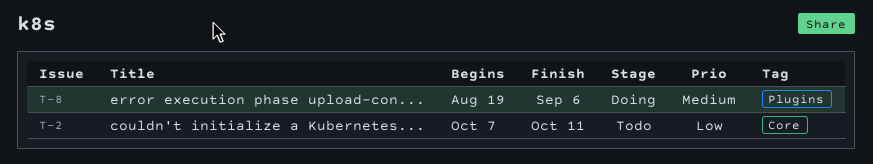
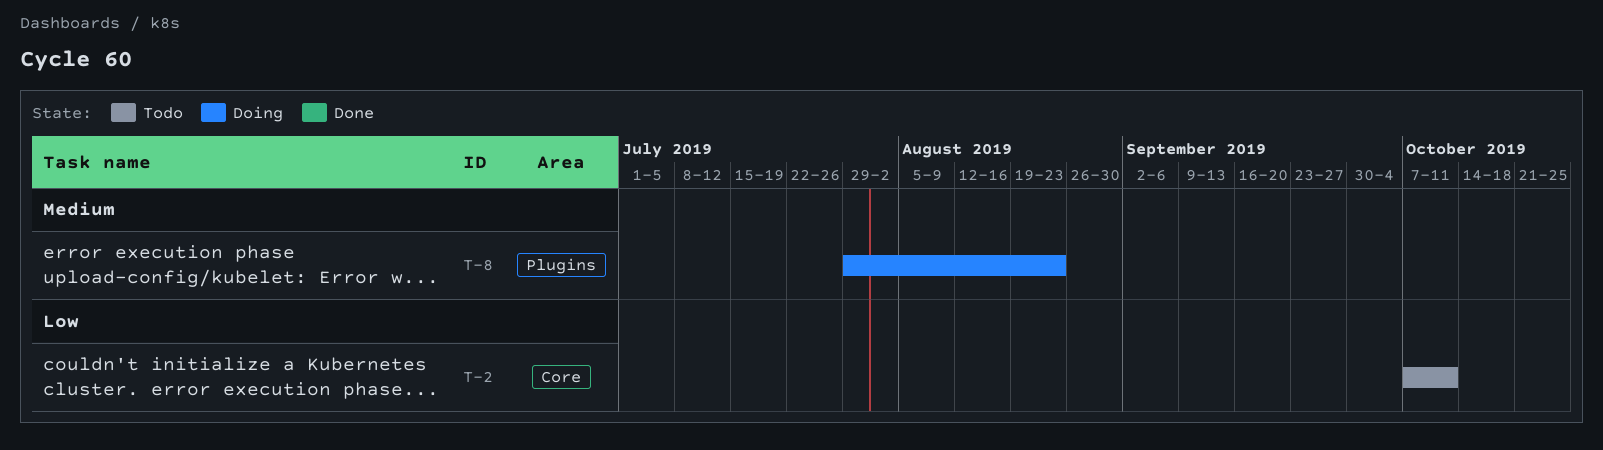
T-8, start: Aug 19 -> Jul 29
T-8, due: Sep 6 -> Aug 23

